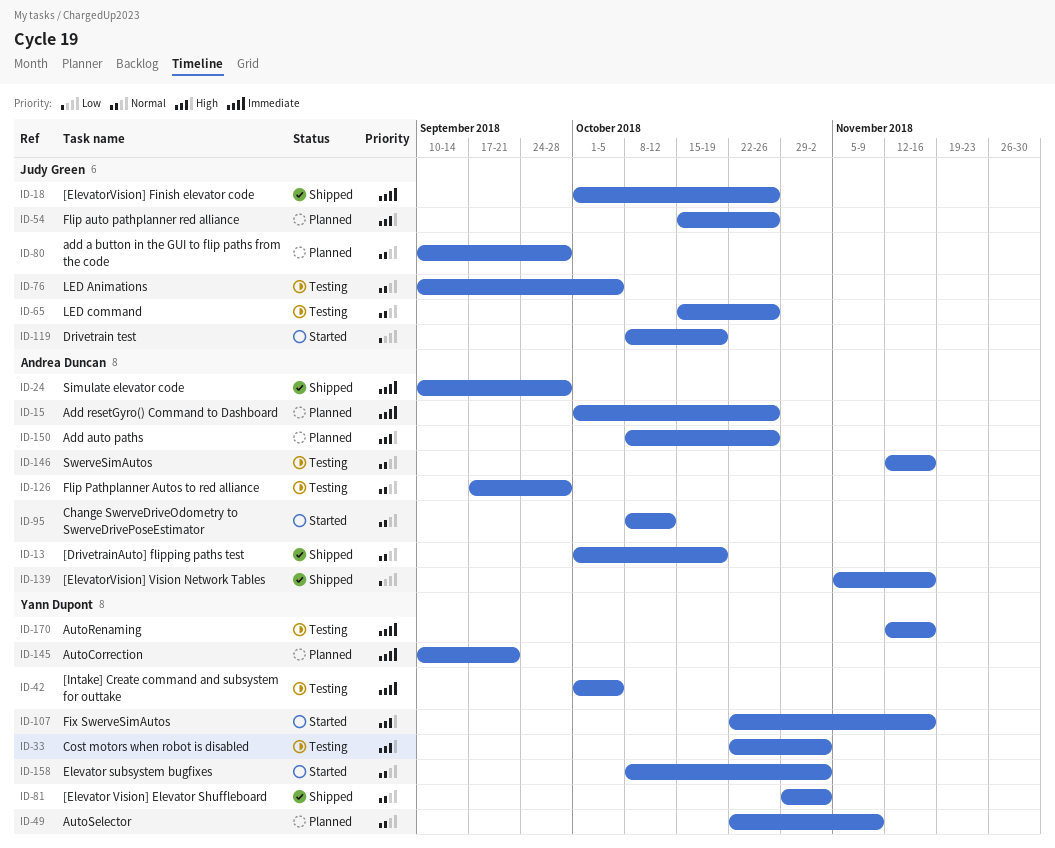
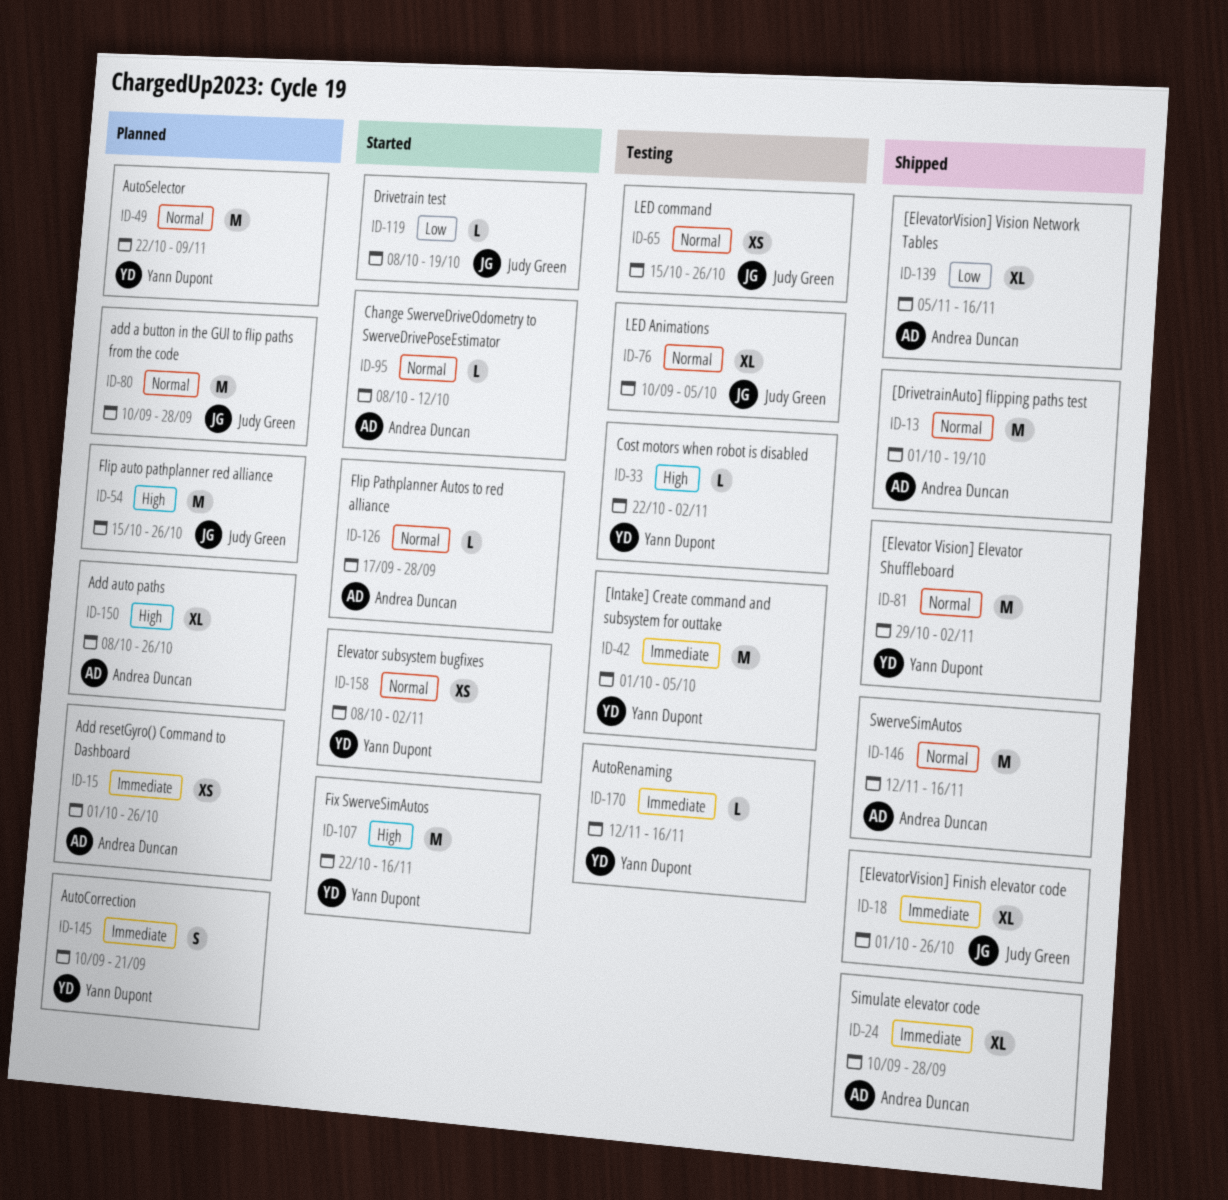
ID-126, status: Testing -> Started
ID-146, status: Testing -> Shipped

